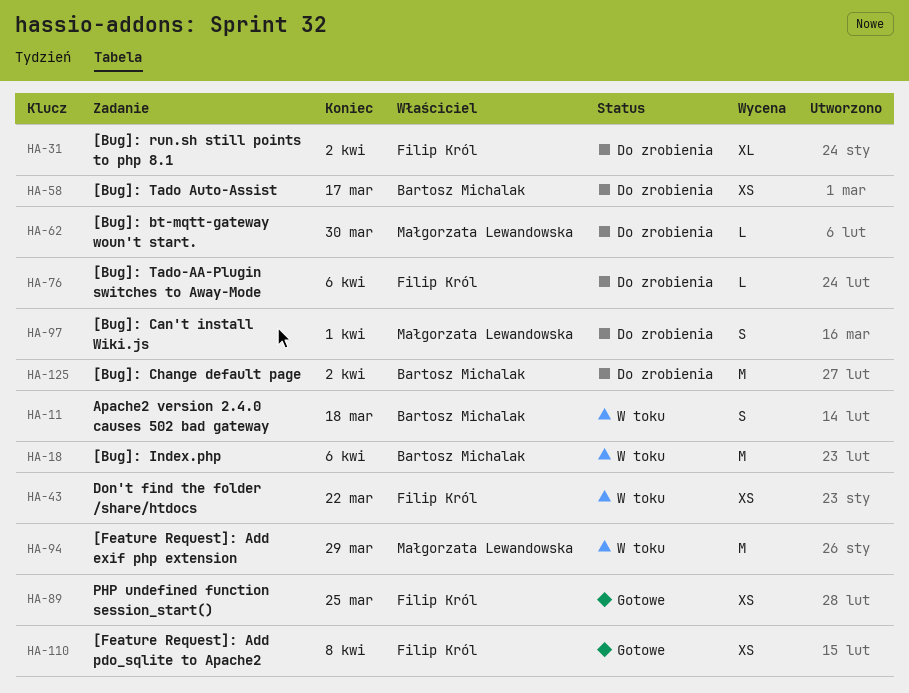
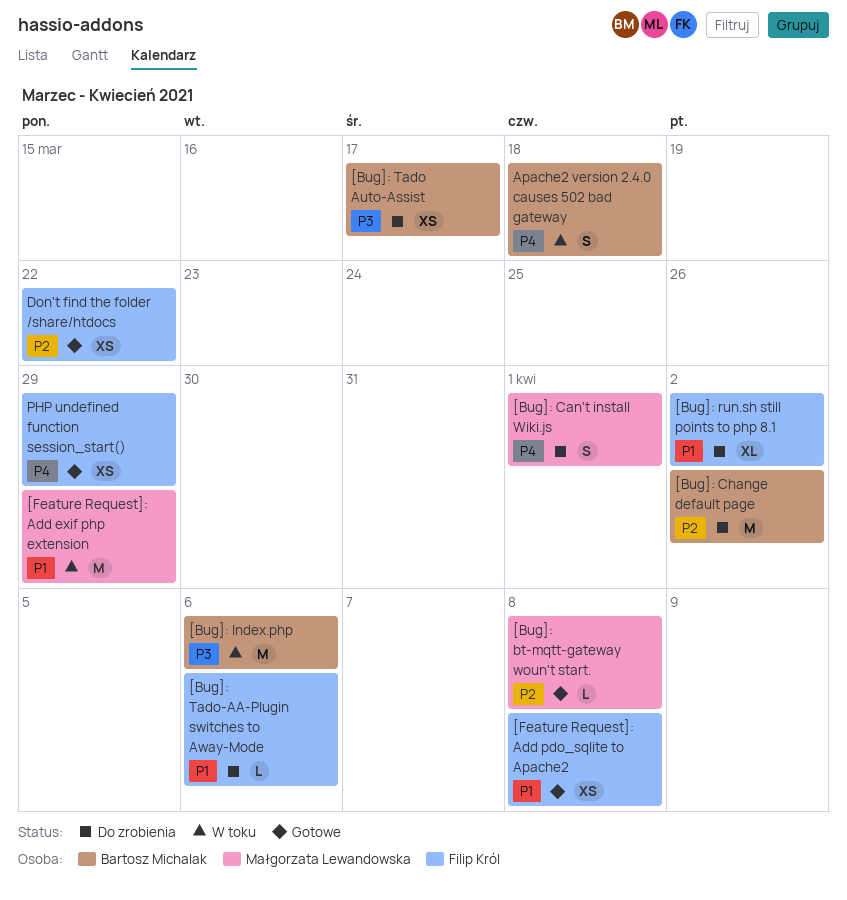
[Bug]: bt-mqtt-gateway woun't start., status: Do zrobienia -> Gotowe
[Bug]: bt-mqtt-gateway woun't start., due: Mar 30 -> Apr 8
Don't find the folder /share/htdocs, status: W toku -> Gotowe
PHP undefined function session_start(), due: Mar 25 -> Mar 29

